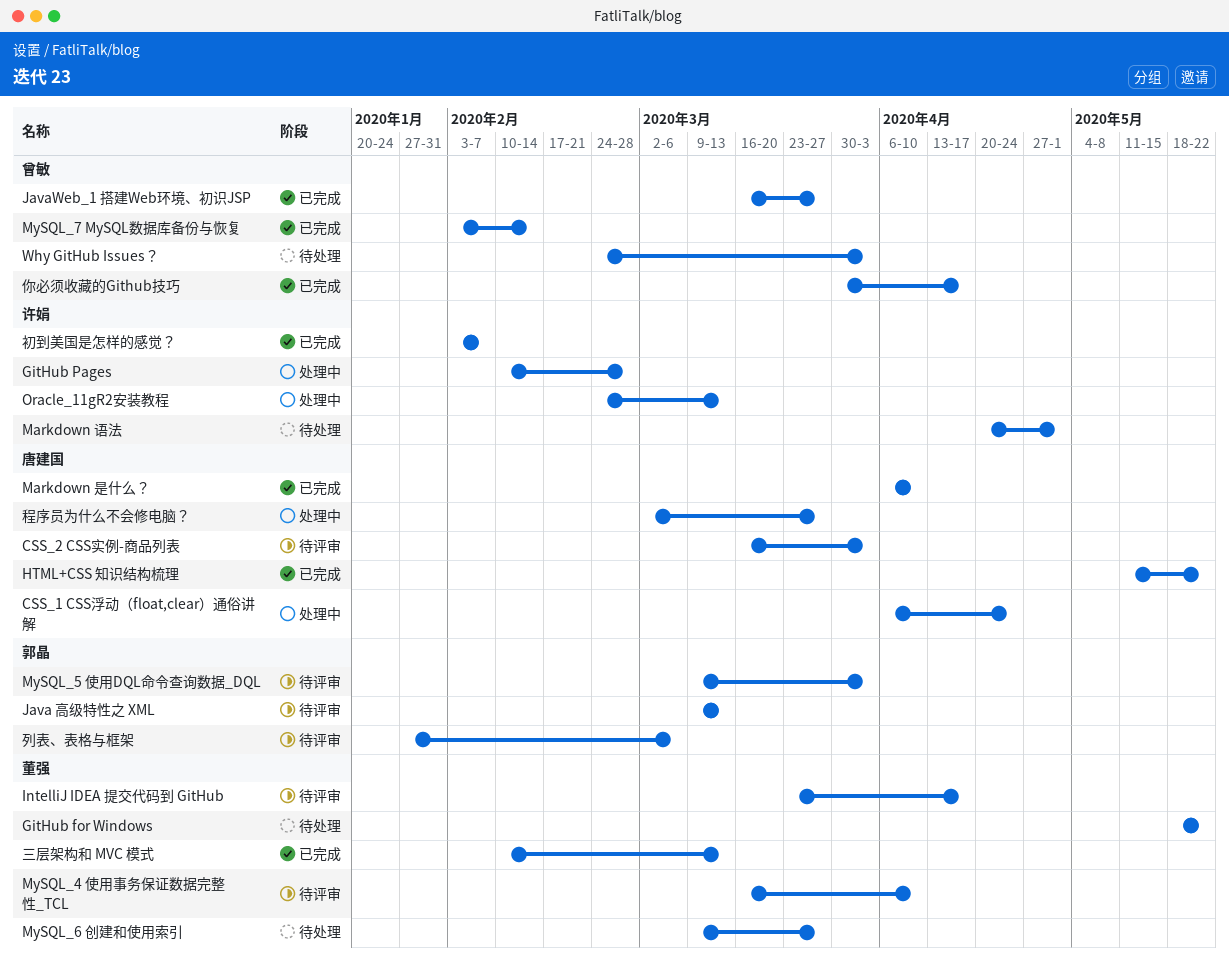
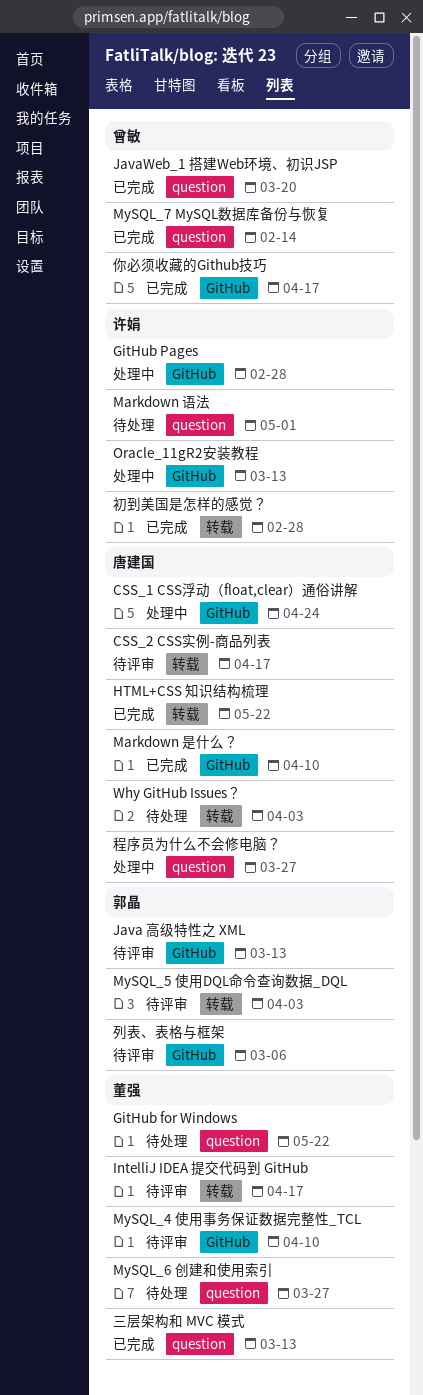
CSS_2 CSS实例-商品列表, due: Apr 3 -> Apr 17
JavaWeb_1 搭建Web环境、初识JSP, due: Mar 27 -> Mar 20
Why GitHub Issues？, owner: 曾敏 -> 唐建国
初到美国是怎样的感觉？, due: Feb 7 -> Feb 28

